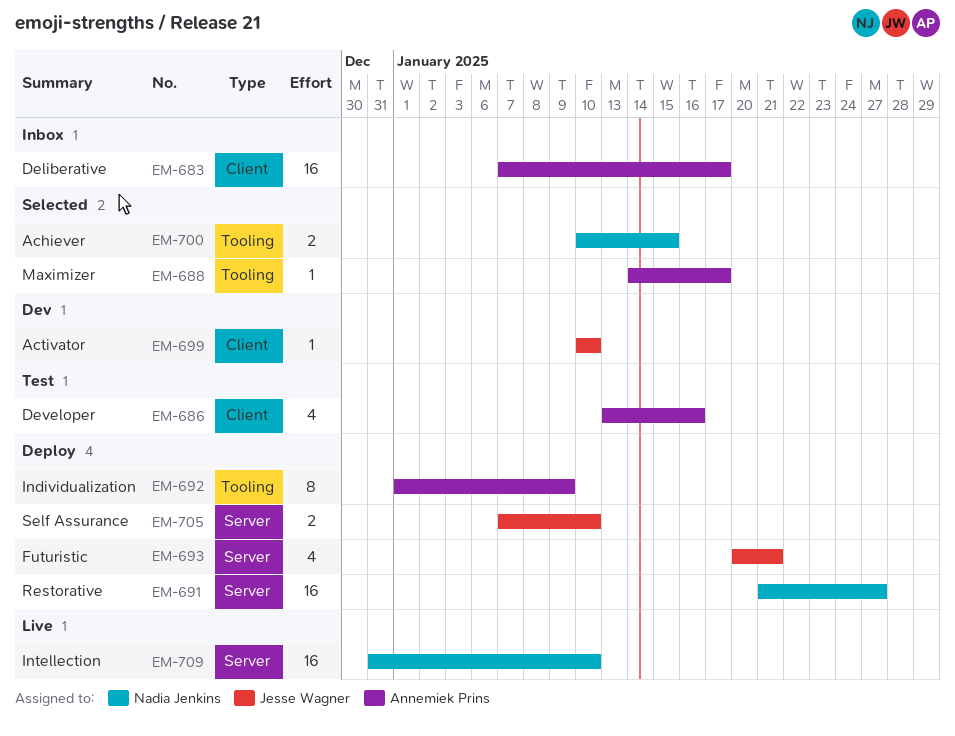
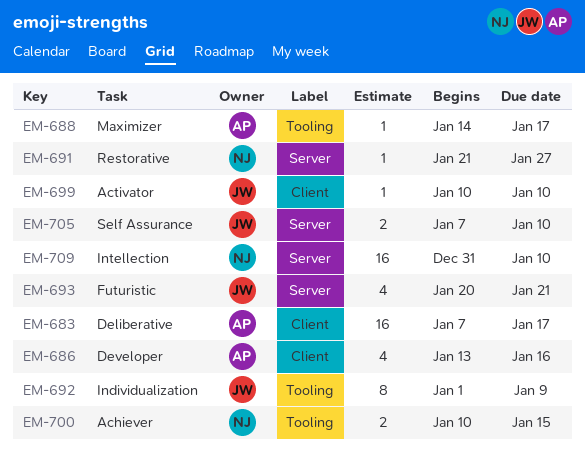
EM-691, estimate: 16 -> 1
EM-692, owner: Annemiek Prins -> Jesse Wagner

